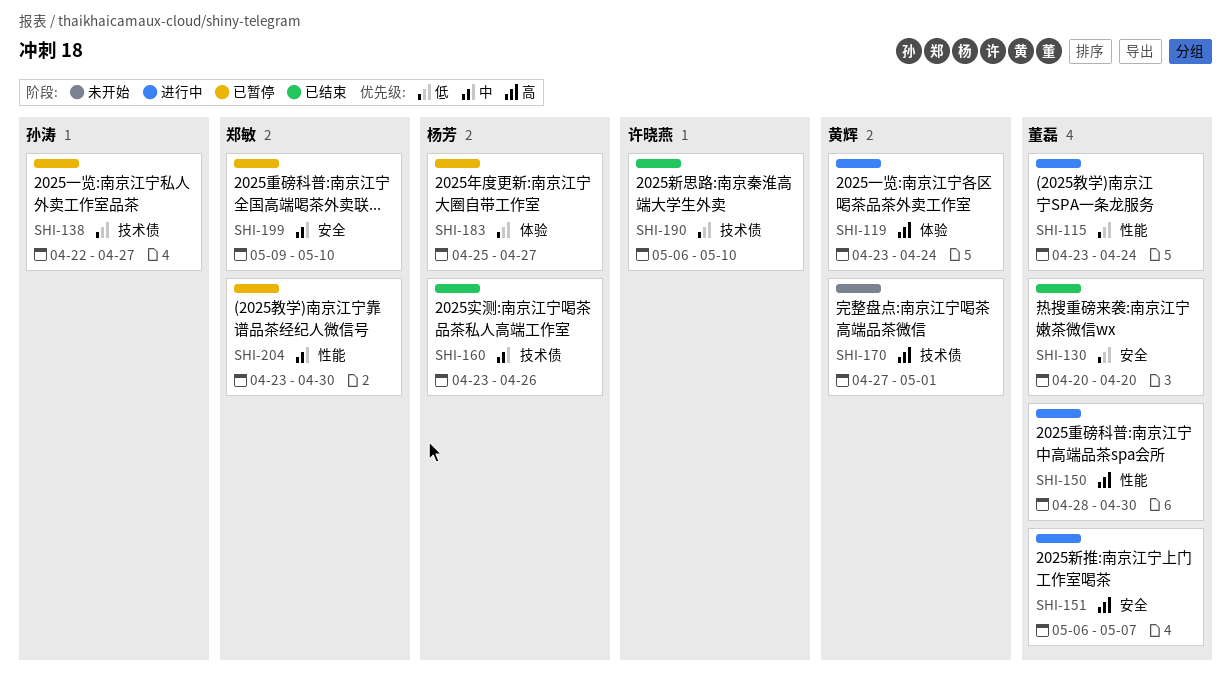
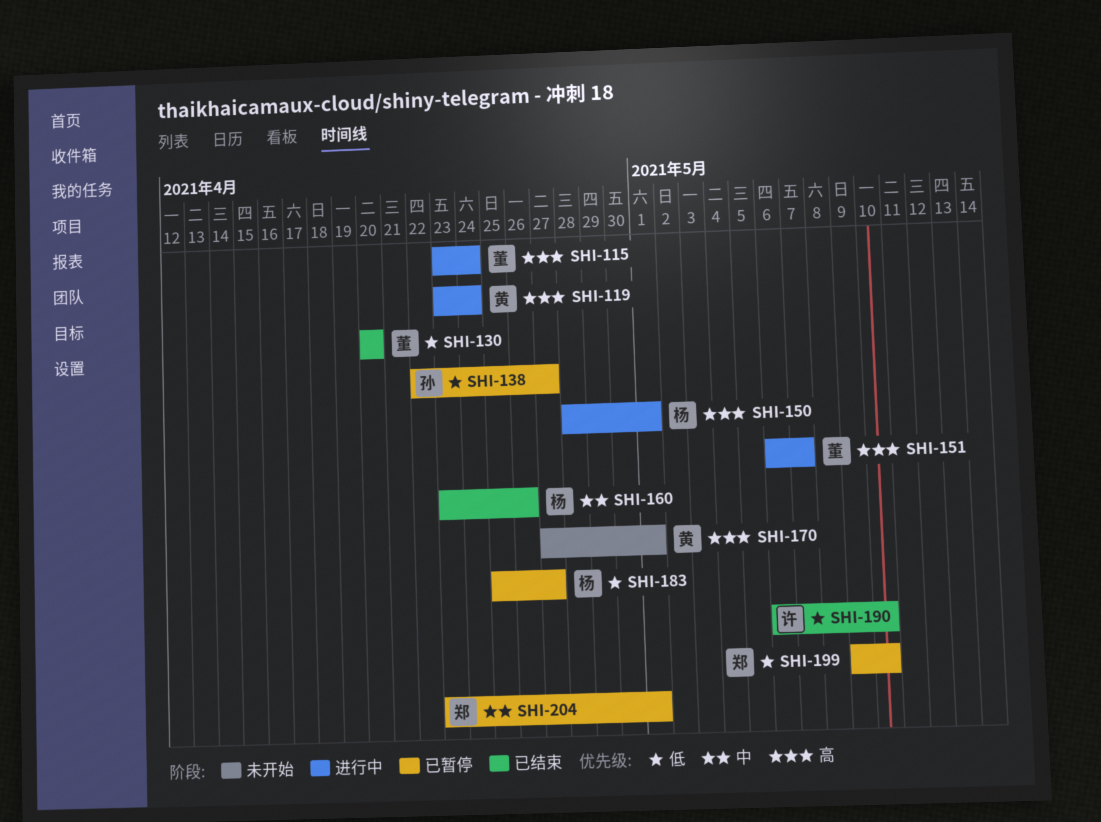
SHI-115, priority: 低 -> 高
SHI-150, owner: 董磊 -> 杨芳
SHI-150, due: Apr 30 -> May 1
SHI-199, priority: 中 -> 低
SHI-204, due: Apr 30 -> May 1

